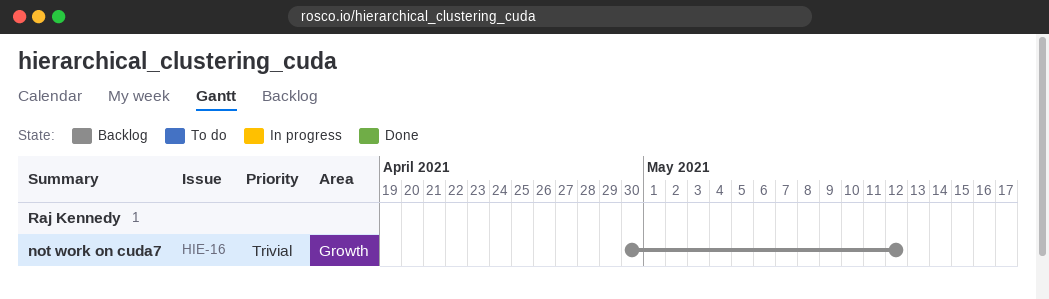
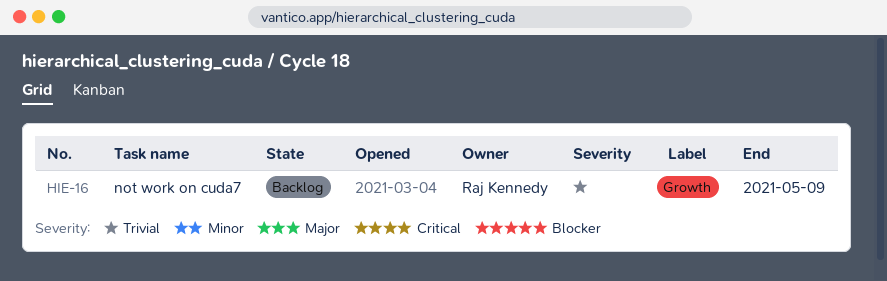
HIE-16, due: May 12 -> May 9

